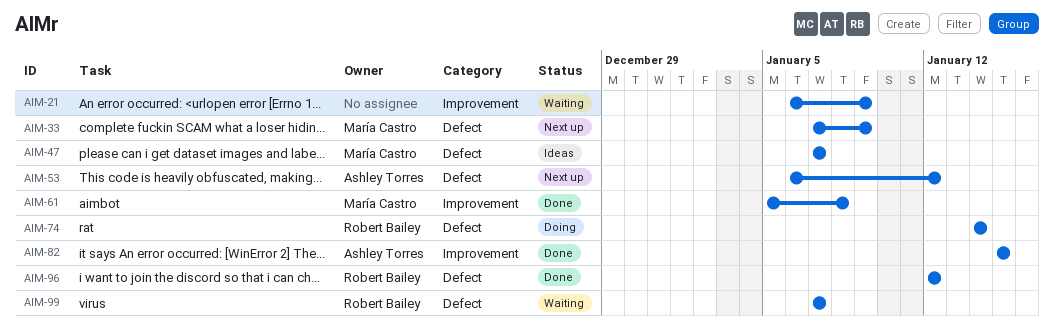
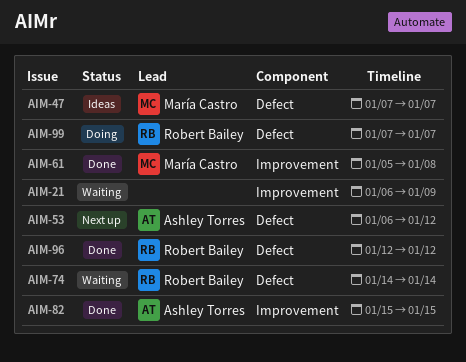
AIM-33: present -> none
AIM-74, status: Doing -> Waiting
AIM-99, status: Waiting -> Doing

